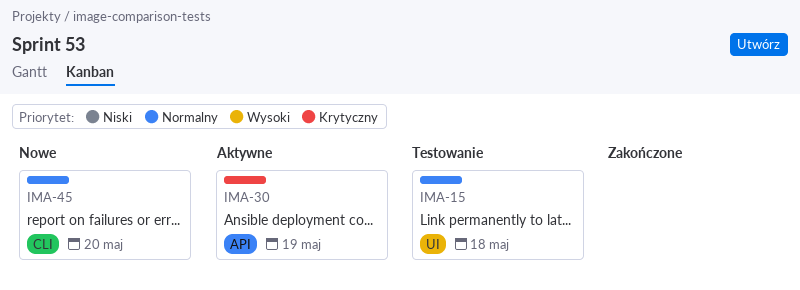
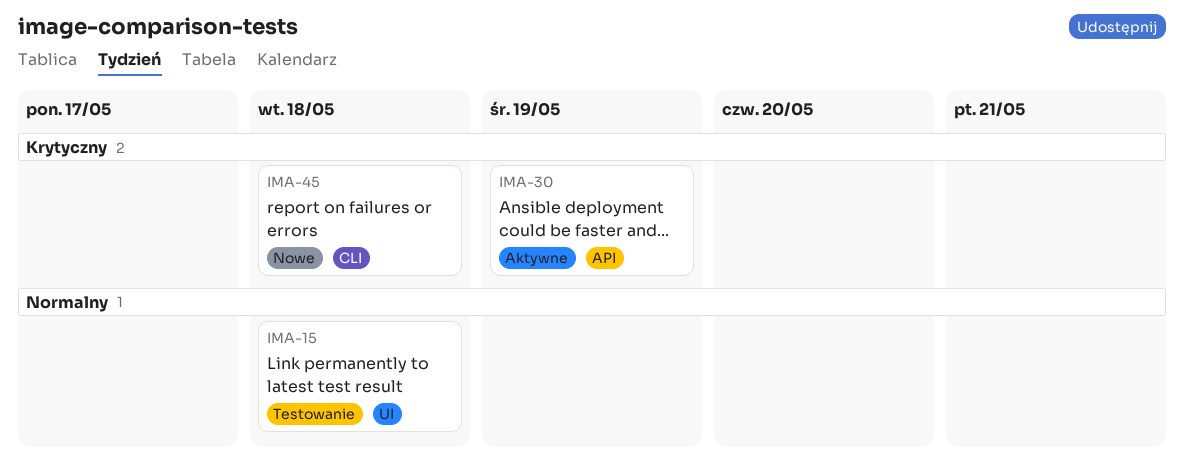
IMA-45, priority: Normalny -> Krytyczny
IMA-45, due: May 20 -> May 18

